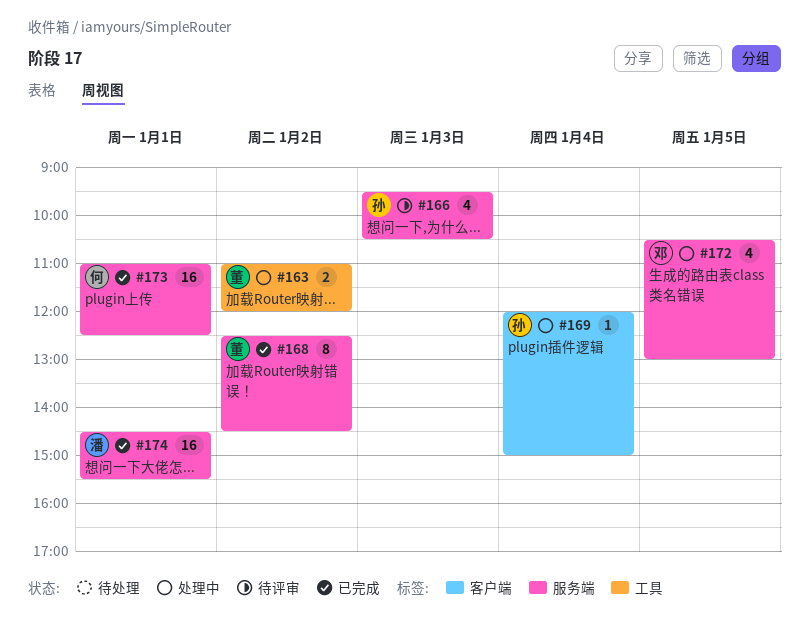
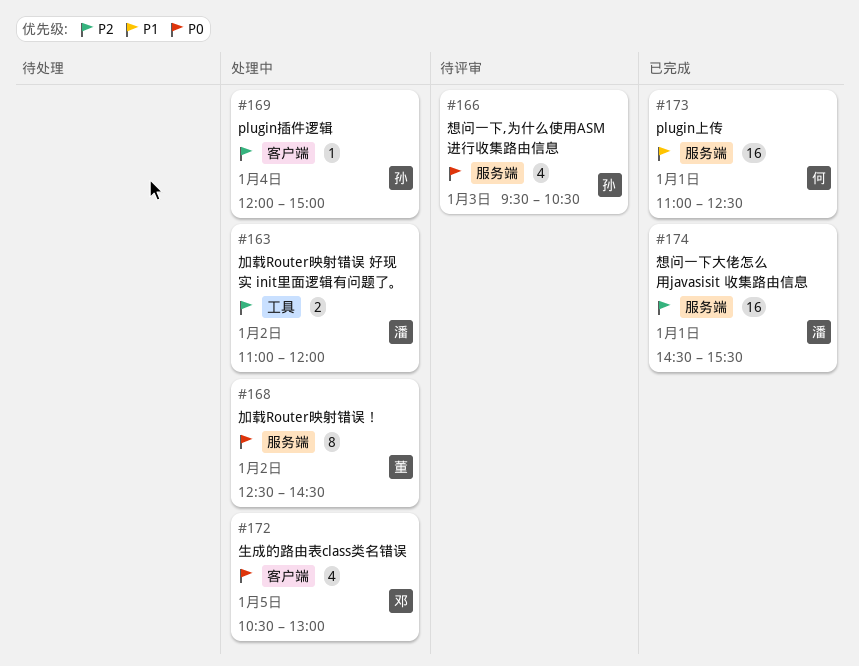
#163, owner: 董 -> 潘
#168, status: 已完成 -> 处理中
#172, label: 服务端 -> 客户端

